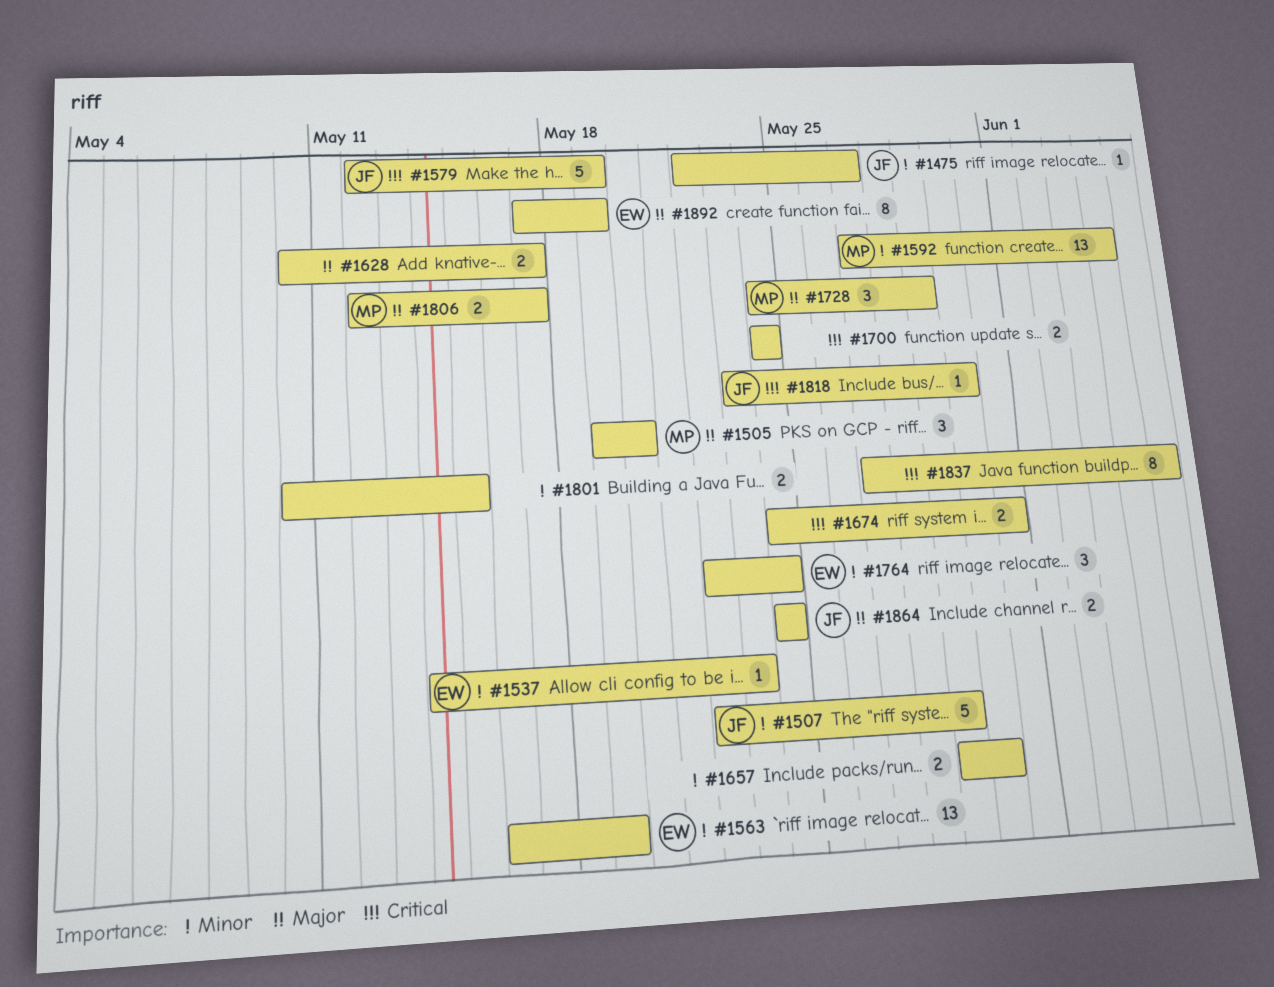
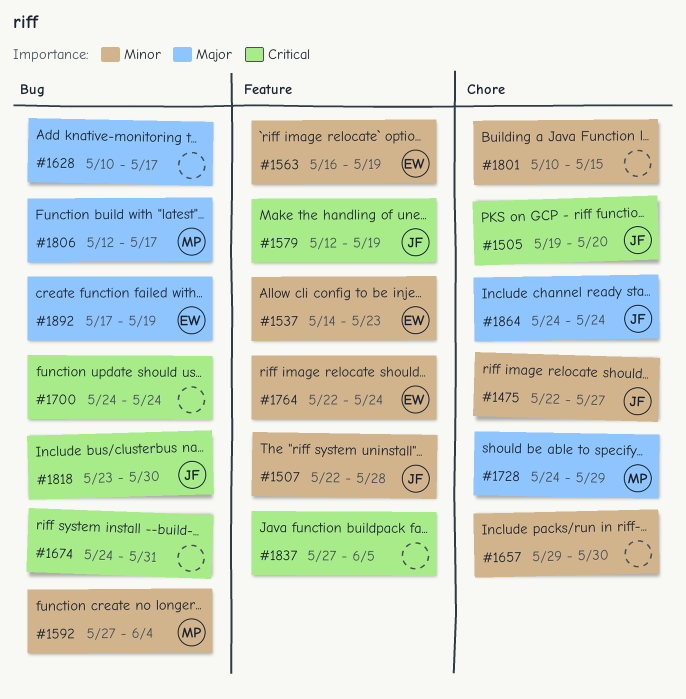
#1505, owner: MP -> JF
#1505, priority: Major -> Critical
#1507, due: May 29 -> May 28

